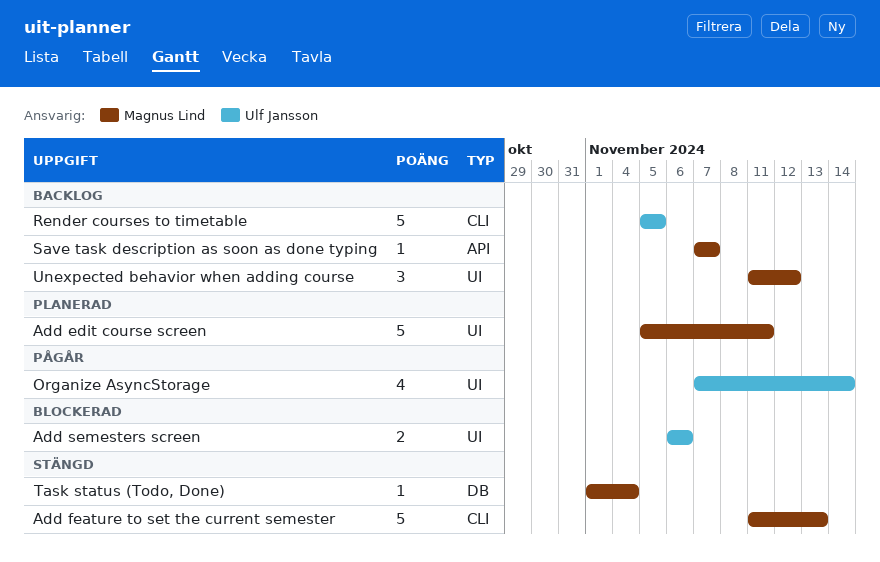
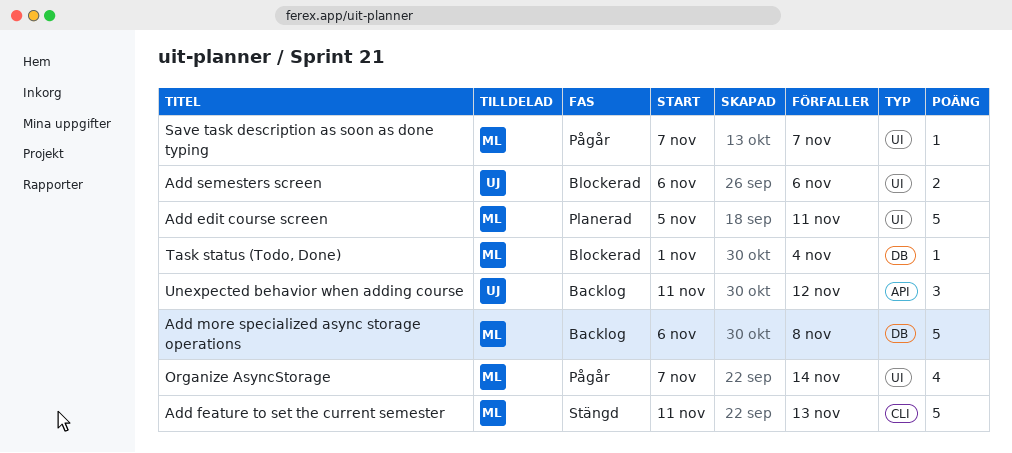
Add more specialized async storage operations: none -> present
Organize AsyncStorage, owner: Ulf Jansson -> Magnus Lind
Render courses to timetable: present -> none
Save task description as soon as done typing, status: Backlog -> Pågår
Save task description as soon as done typing, label: API -> UI
Task status (Todo, Done), status: Stängd -> Blockerad
Unexpected behavior when adding course, owner: Magnus Lind -> Ulf Jansson
Unexpected behavior when adding course, label: UI -> API

